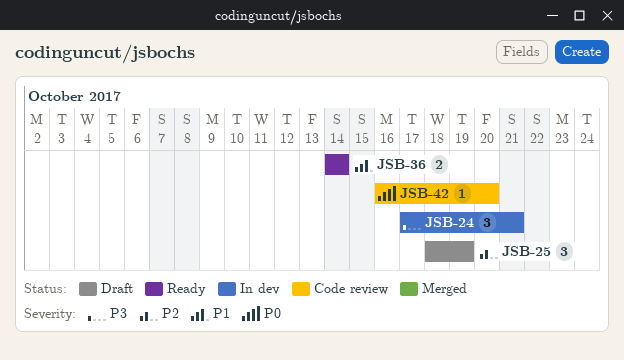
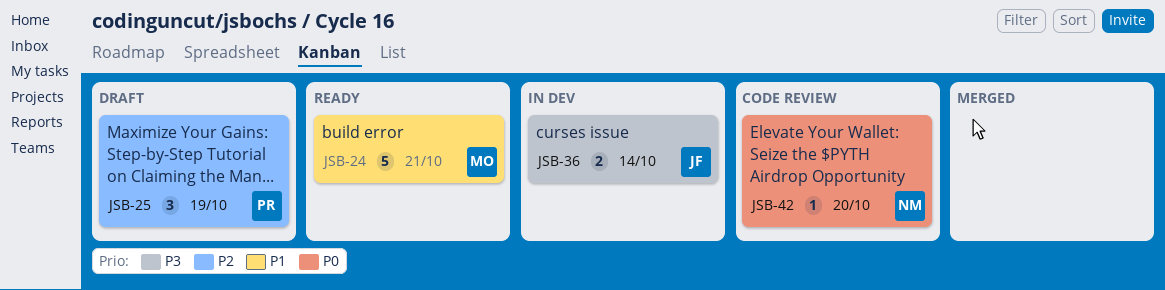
JSB-24, status: In dev -> Ready
JSB-24, priority: P3 -> P1
JSB-24, estimate: 3 -> 5
JSB-36, status: Ready -> In dev
JSB-36, priority: P1 -> P3

